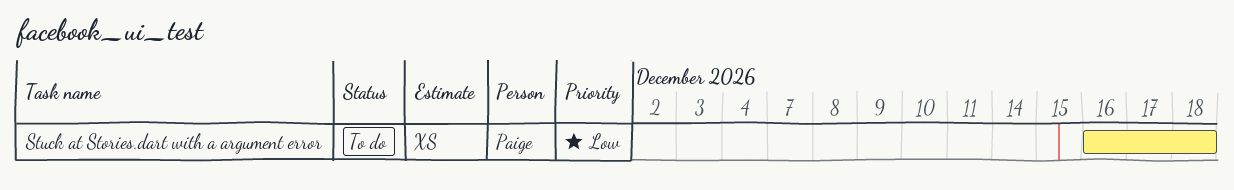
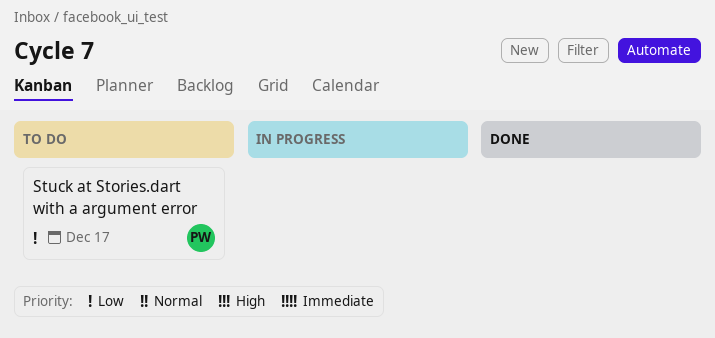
Stuck at Stories.dart with a argument error, due: Dec 18 -> Dec 17

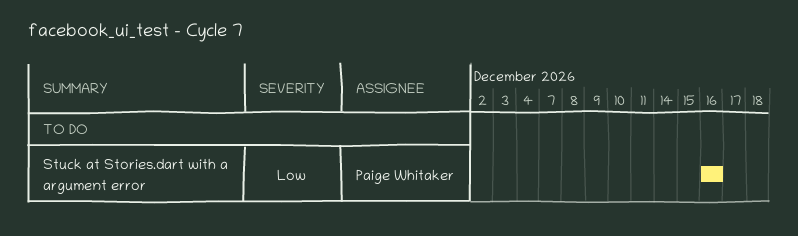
Stuck at Stories.dart with a argument error, due: Dec 17 -> Dec 16

